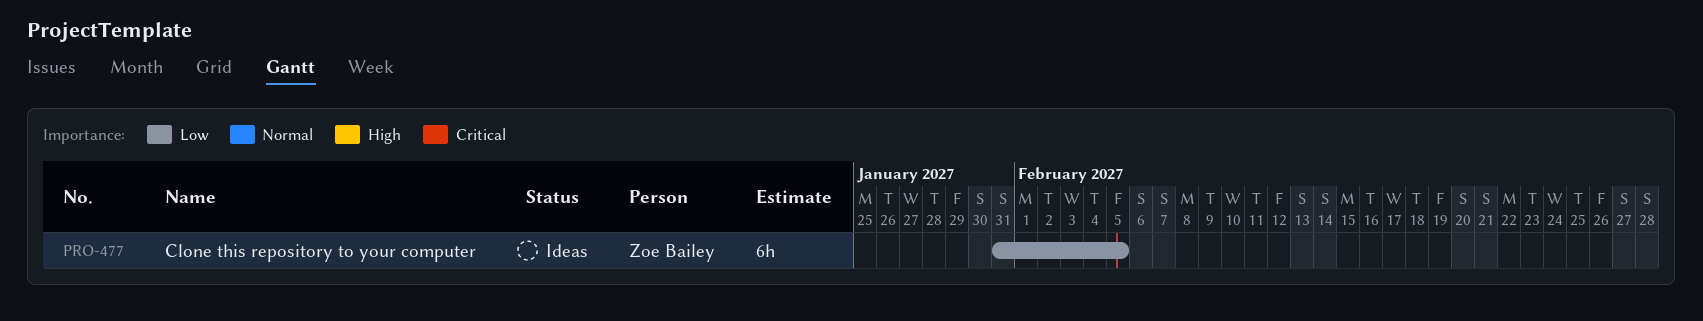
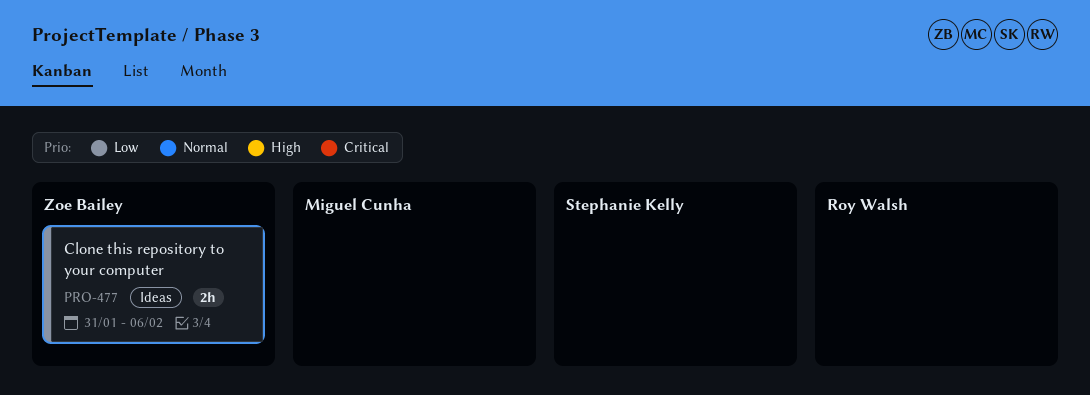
PRO-477, estimate: 6h -> 2h
PRO-477, due: Feb 5 -> Feb 6

